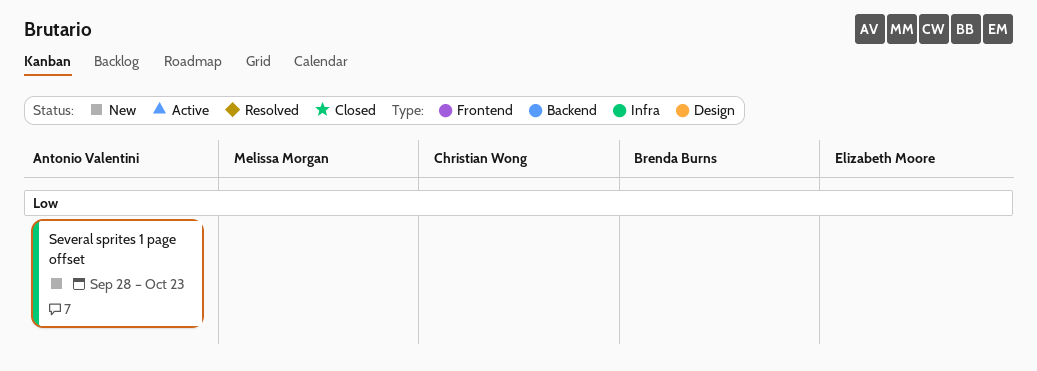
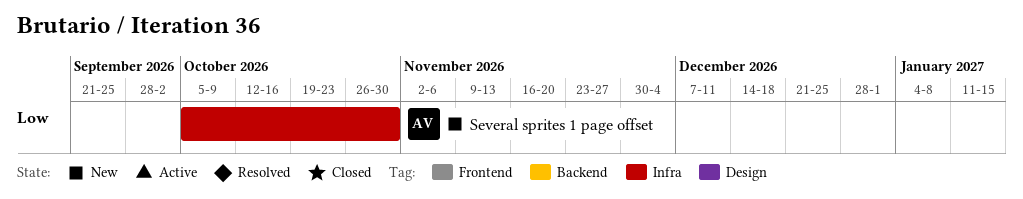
Several sprites 1 page offset, start: Sep 28 -> Oct 5
Several sprites 1 page offset, due: Oct 23 -> Oct 30

